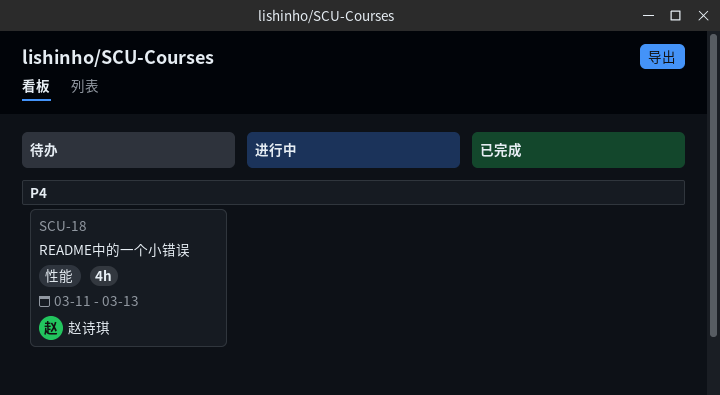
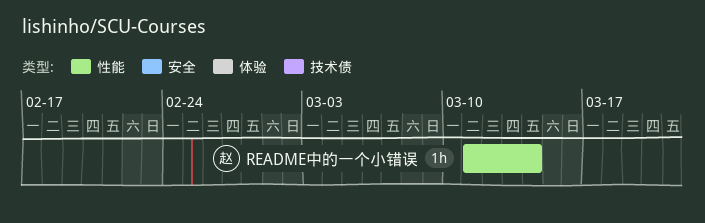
README中的一个小错误, estimate: 4h -> 1h
README中的一个小错误, due: Mar 13 -> Mar 14

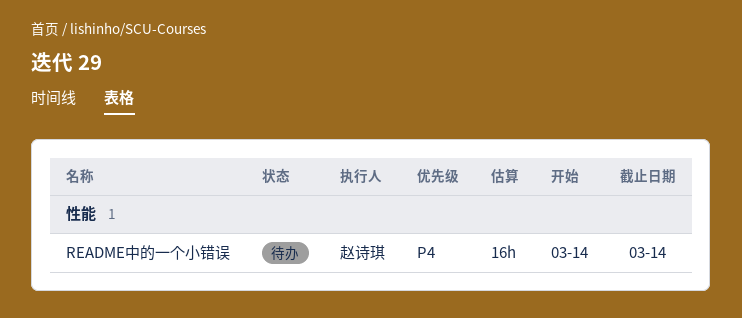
README中的一个小错误, estimate: 1h -> 16h
README中的一个小错误, start: Mar 11 -> Mar 14

